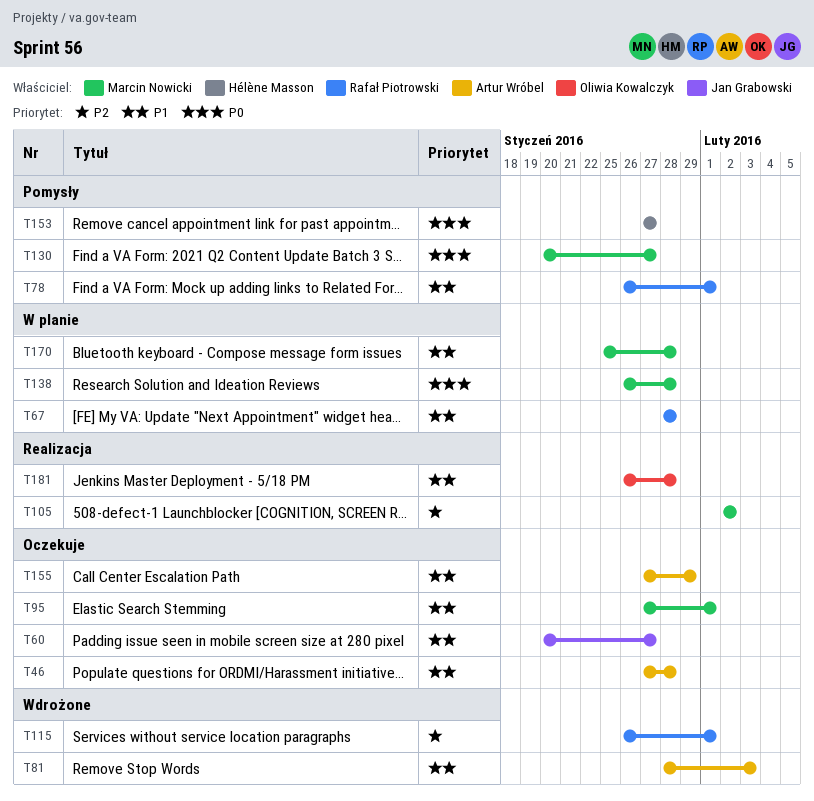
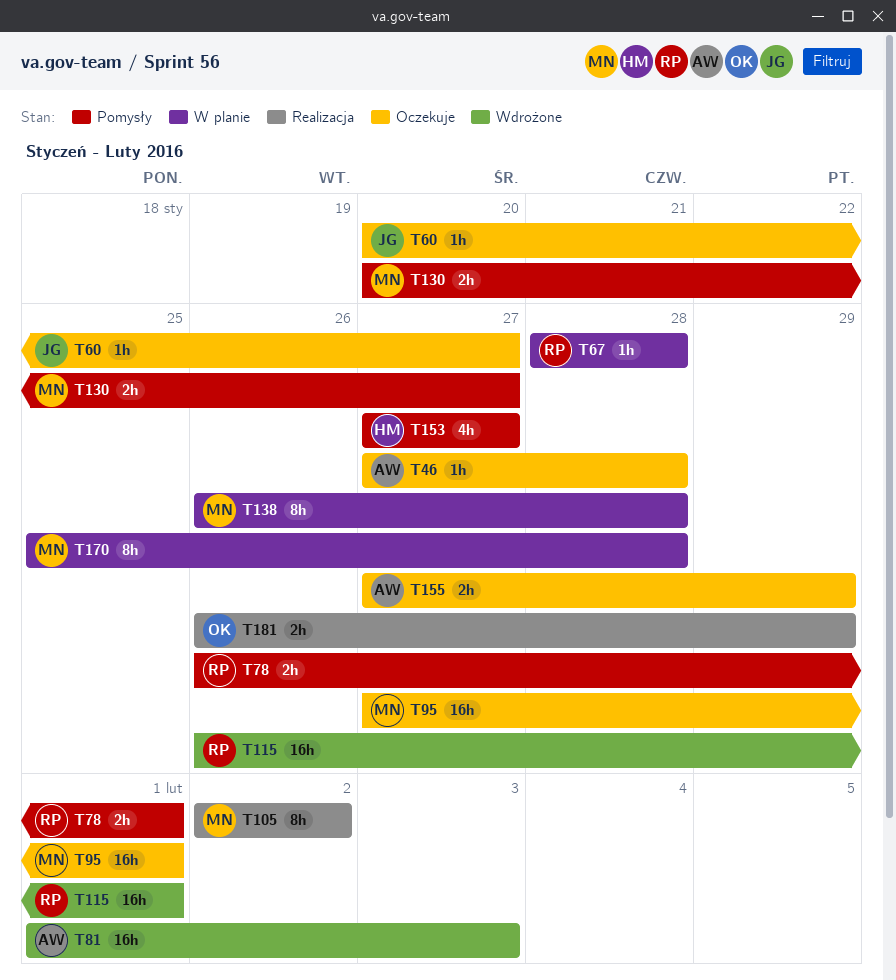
T81, start: Jan 28 -> Feb 1
T181, due: Jan 28 -> Jan 29

